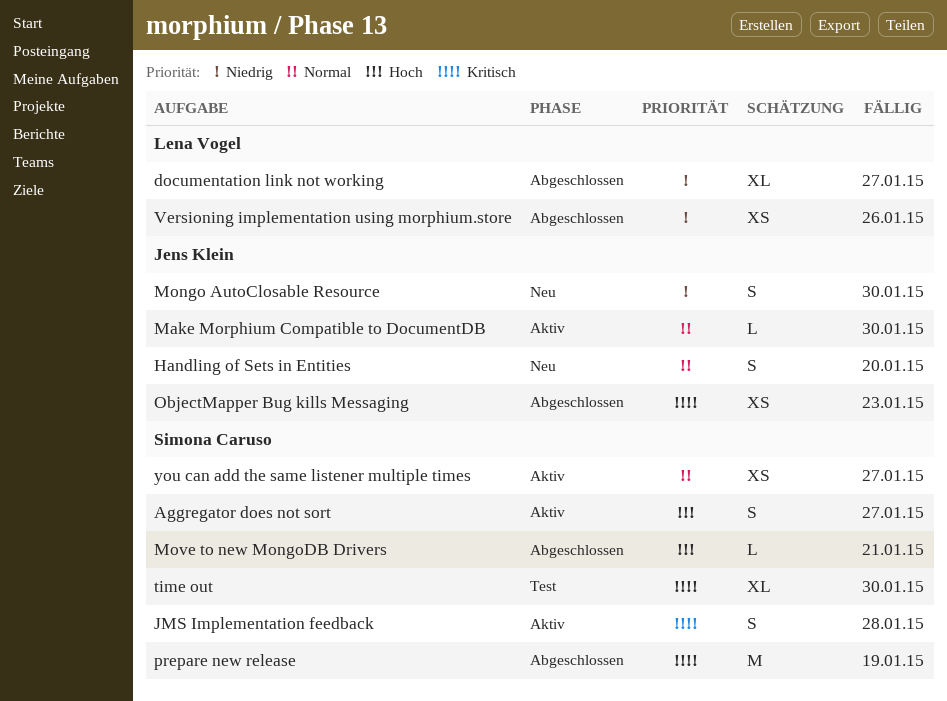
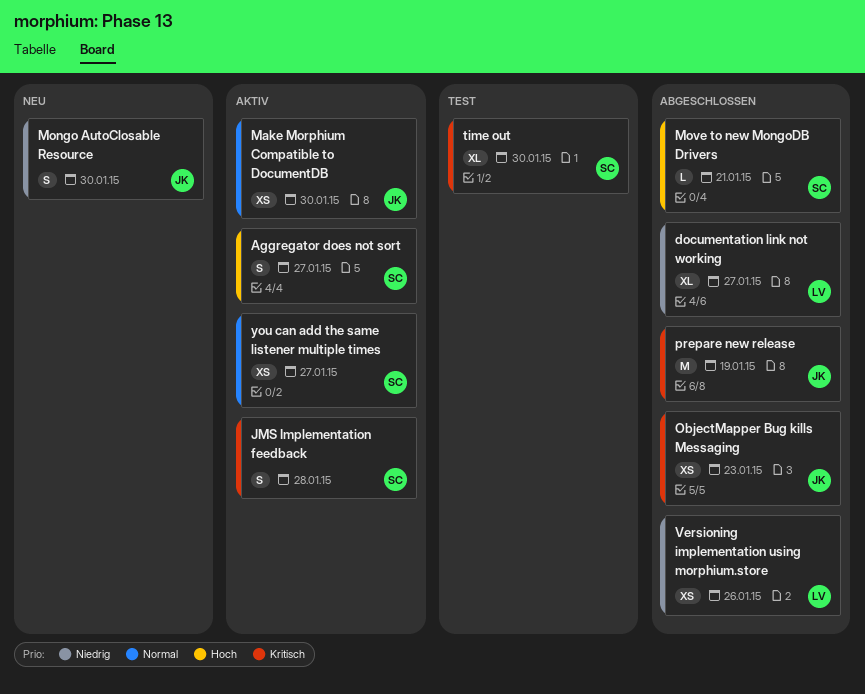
Handling of Sets in Entities: present -> none
Make Morphium Compatible to DocumentDB, estimate: L -> XS
prepare new release, owner: Simona Caruso -> Jens Klein

